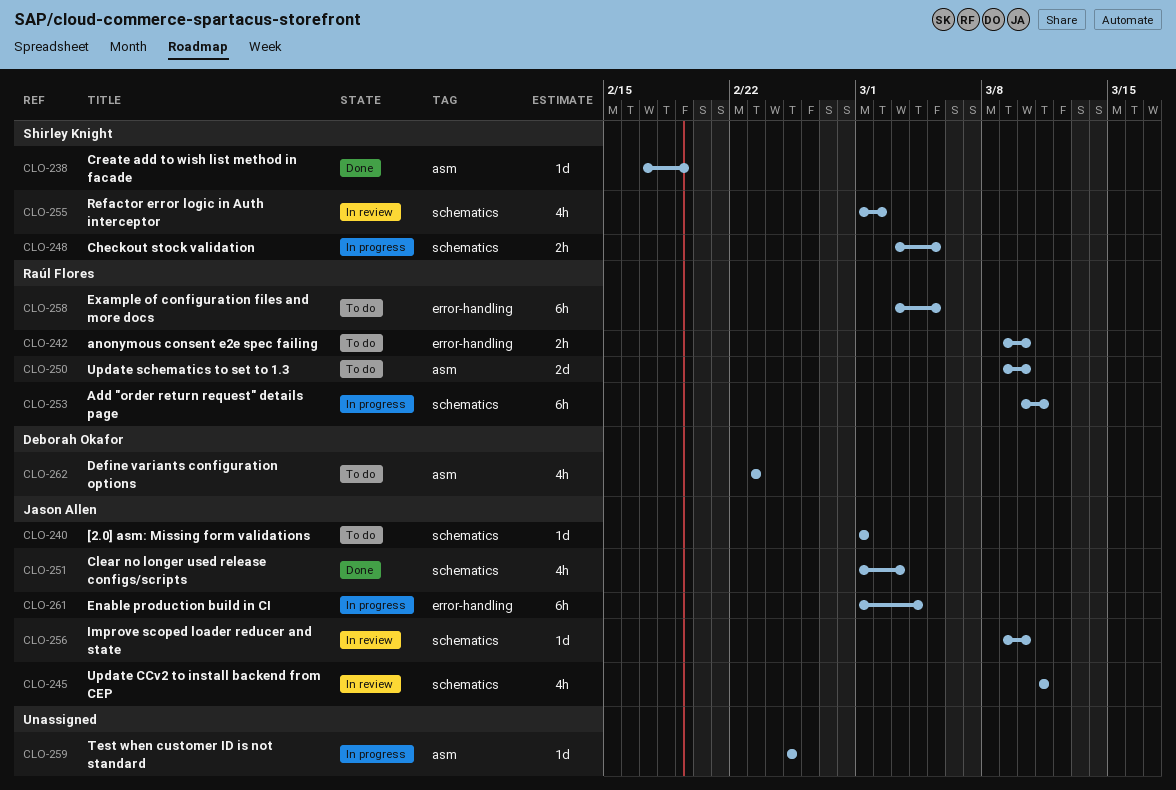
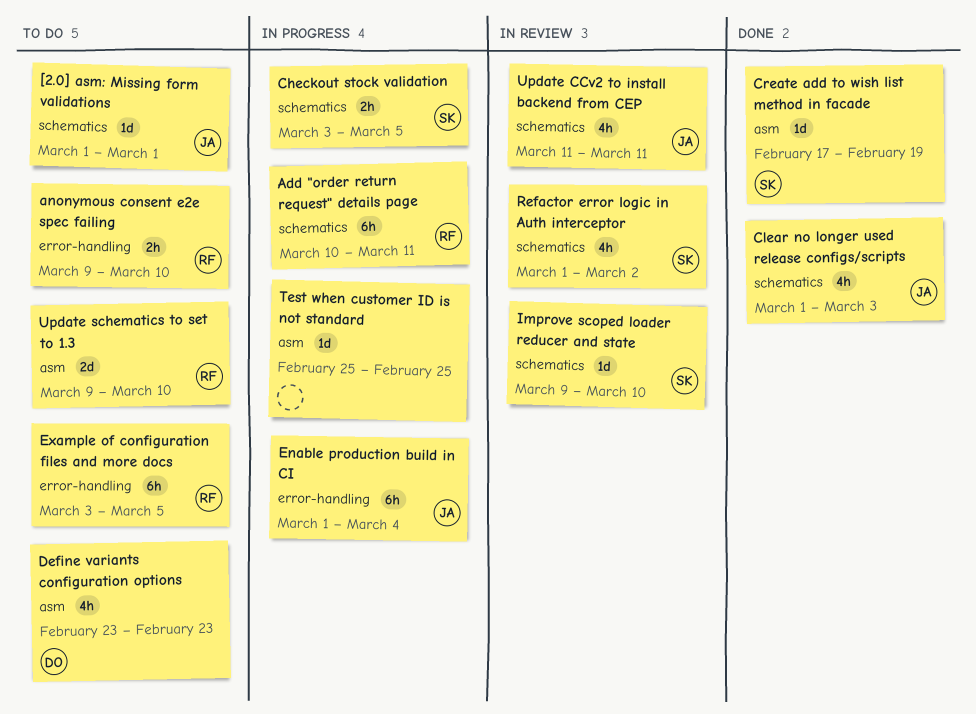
Improve scoped loader reducer and state, owner: Jason Allen -> Shirley Knight

